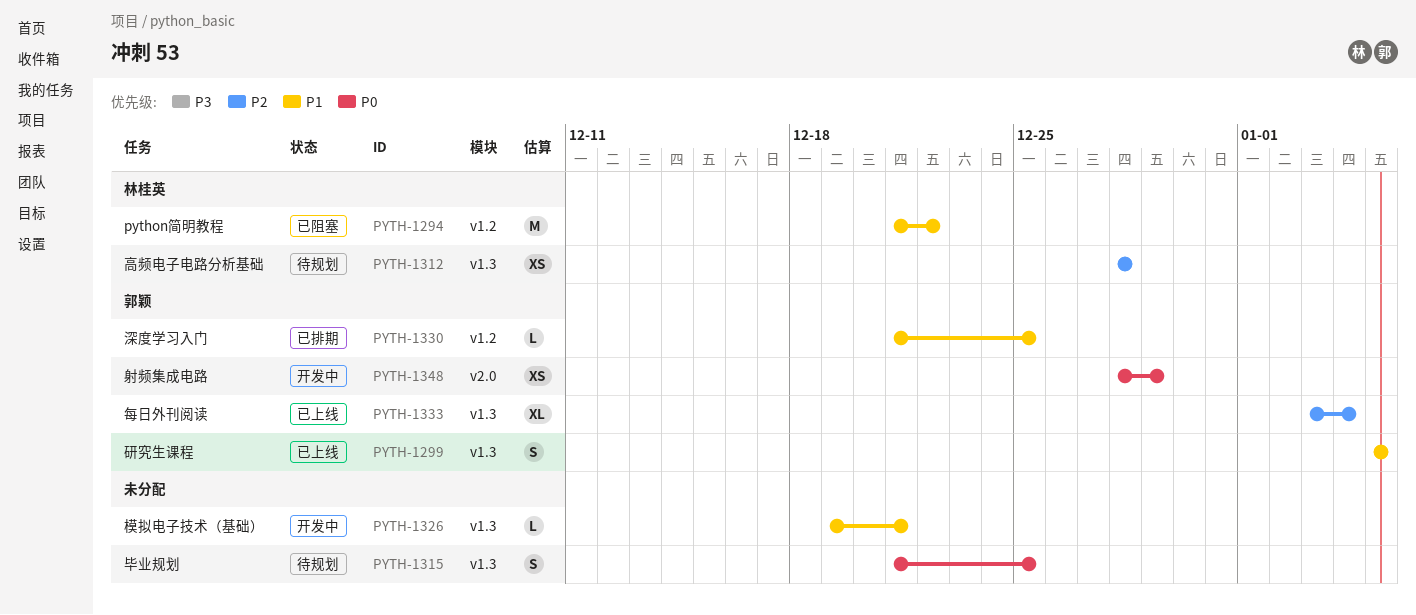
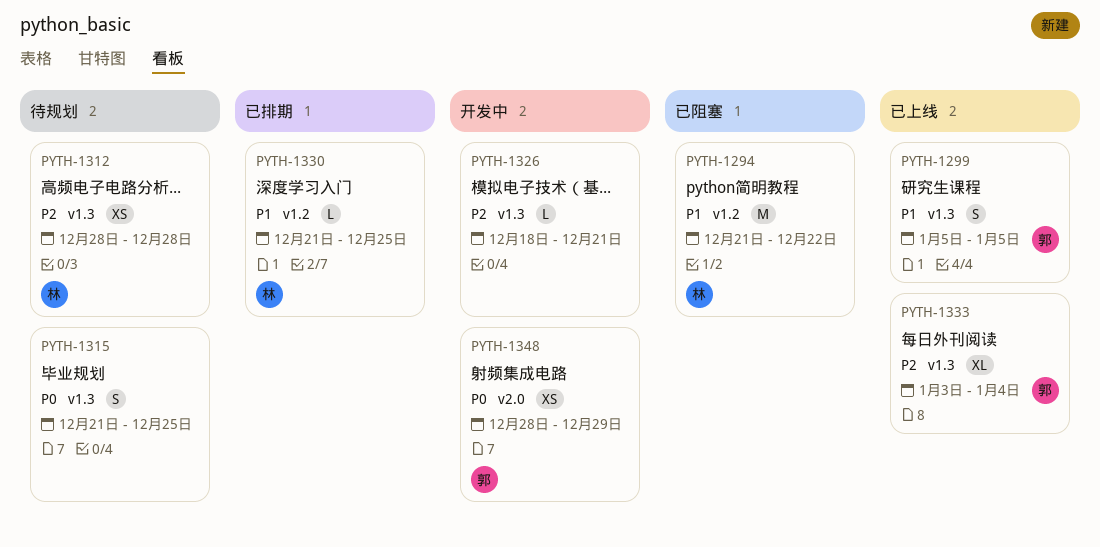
PYTH-1326, priority: P1 -> P2
PYTH-1326, start: Dec 19 -> Dec 18
PYTH-1330, owner: 郭颖 -> 林桂英

